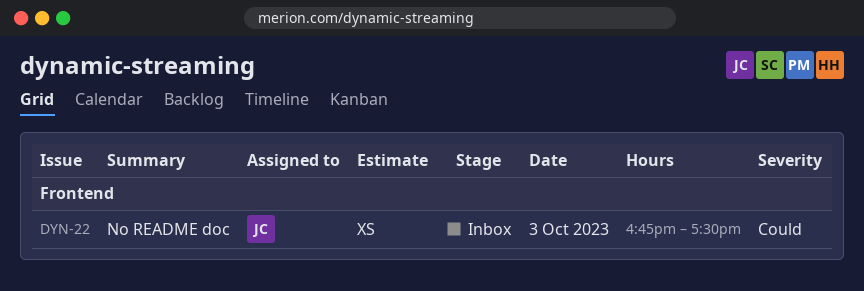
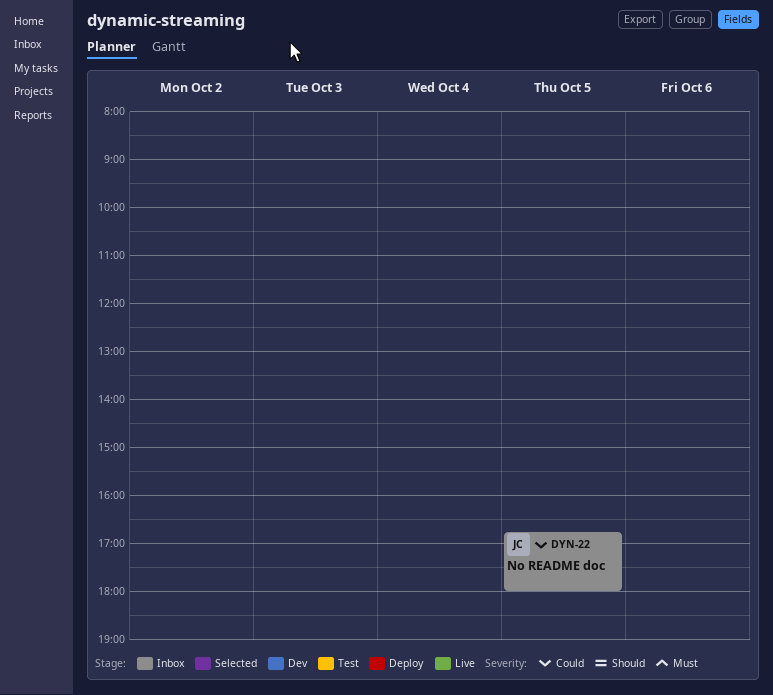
DYN-22, day: Oct 3 -> Oct 5
DYN-22, ends: 17:30 -> 18:00

